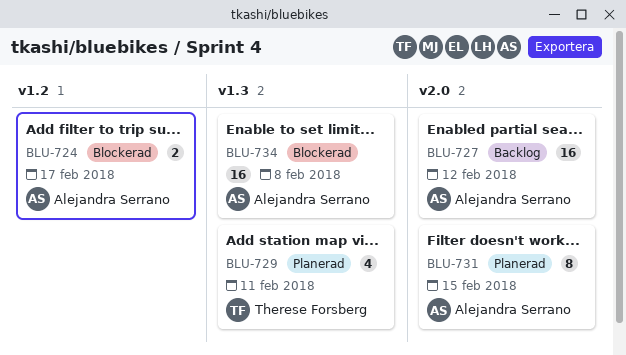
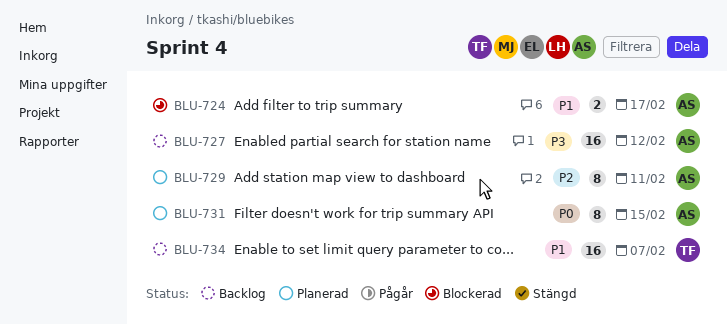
BLU-729, owner: Therese Forsberg -> Alejandra Serrano
BLU-729, estimate: 4 -> 8
BLU-734, status: Blockerad -> Backlog
BLU-734, owner: Alejandra Serrano -> Therese Forsberg
BLU-734, due: Feb 8 -> Feb 7

